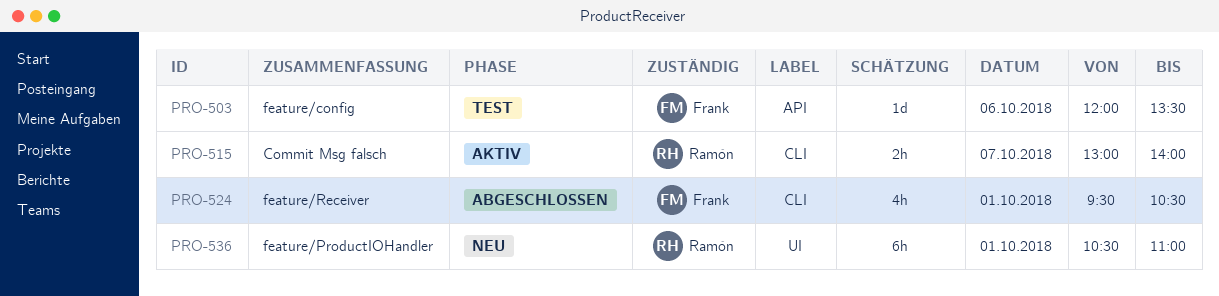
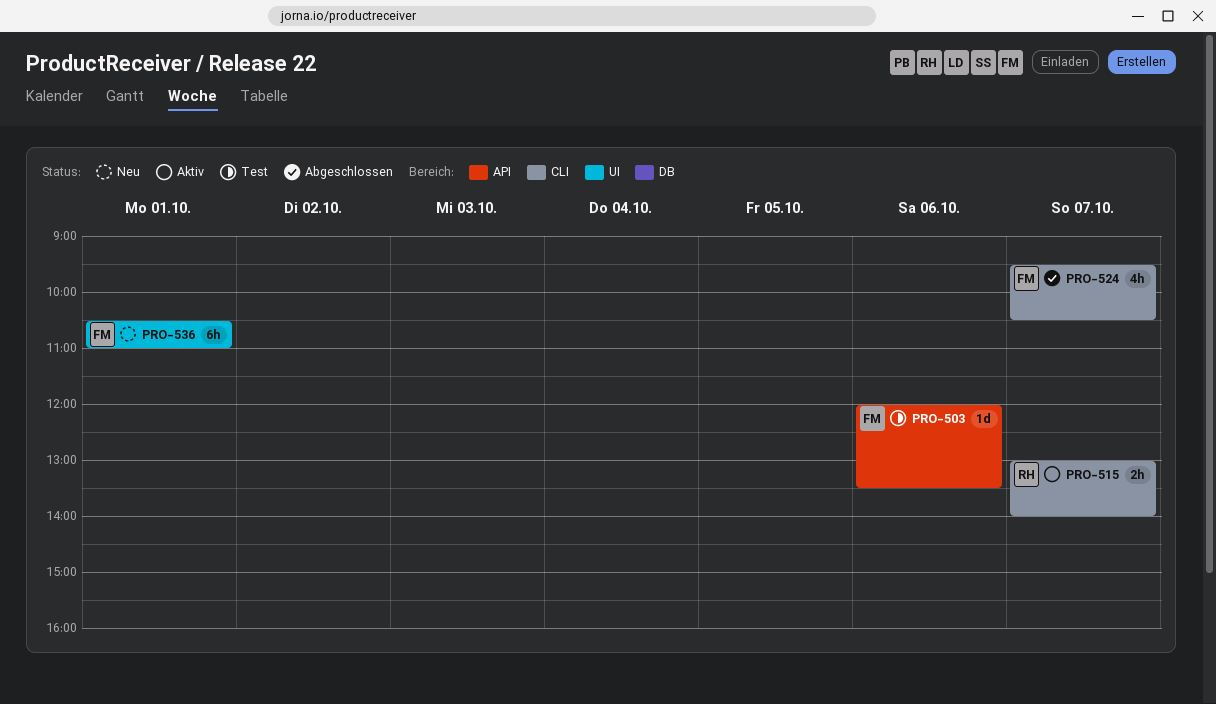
PRO-524, day: Oct 1 -> Oct 7
PRO-536, owner: Ramón -> Frank

